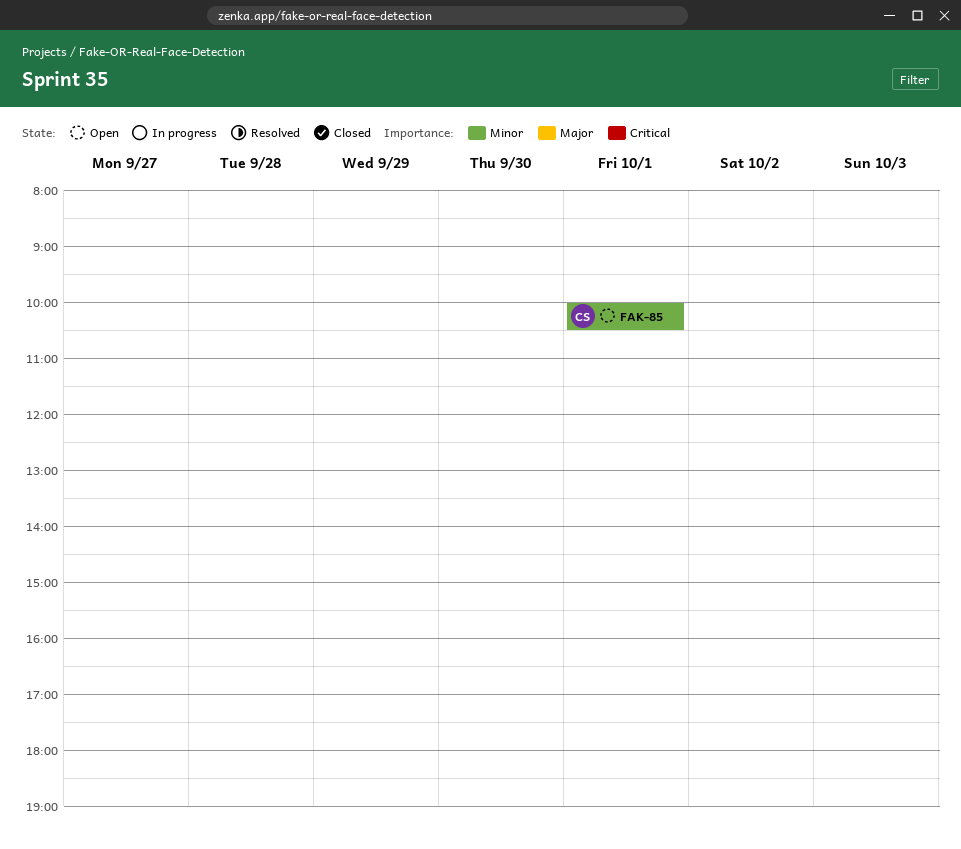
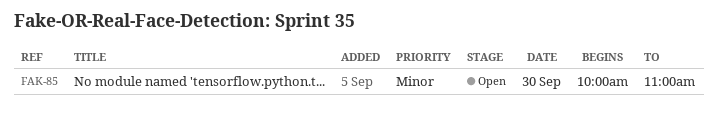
FAK-85, day: Oct 1 -> Sep 30
FAK-85, ends: 10:30 -> 11:00

